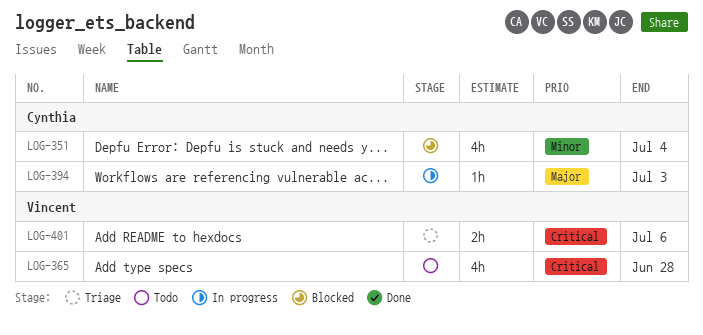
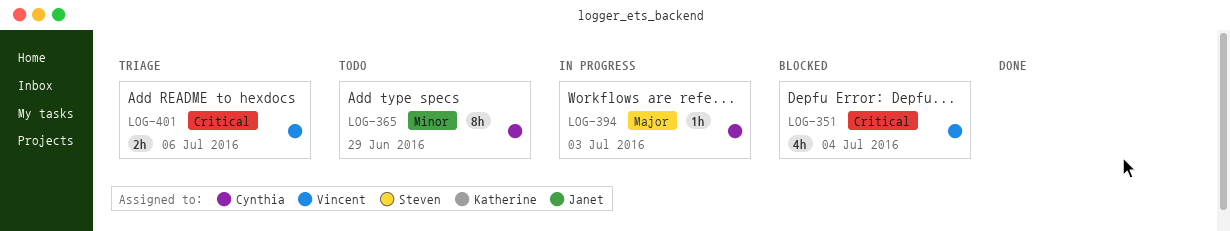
LOG-351, owner: Cynthia -> Vincent
LOG-351, priority: Minor -> Critical
LOG-365, owner: Vincent -> Cynthia
LOG-365, priority: Critical -> Minor
LOG-365, estimate: 4h -> 8h
LOG-365, due: Jun 28 -> Jun 29

